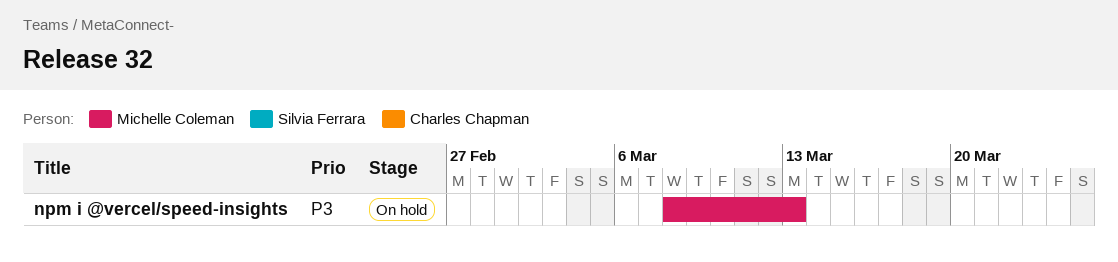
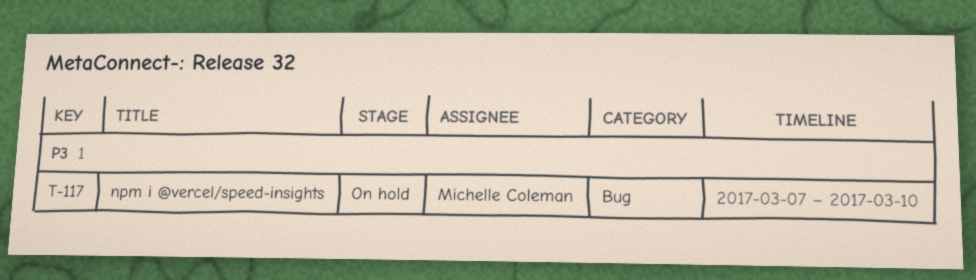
npm i @vercel/speed-insights, start: Mar 8 -> Mar 7
npm i @vercel/speed-insights, due: Mar 13 -> Mar 10

